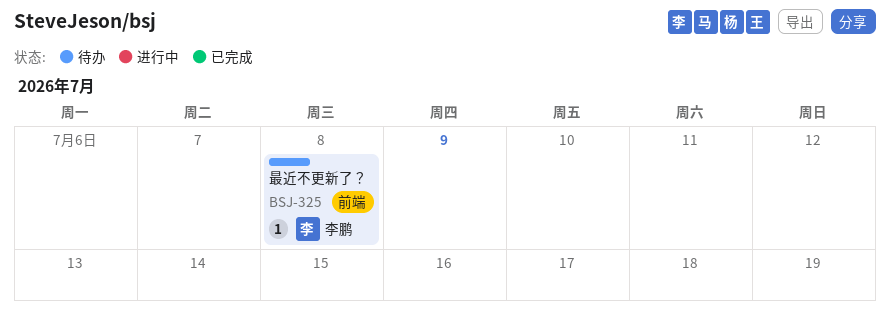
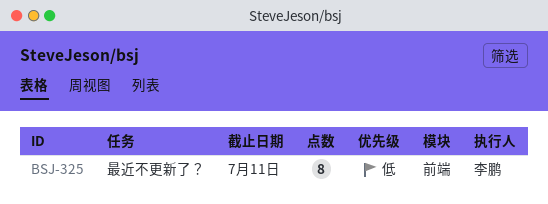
BSJ-325, estimate: 1 -> 8
BSJ-325, due: Jul 8 -> Jul 11

